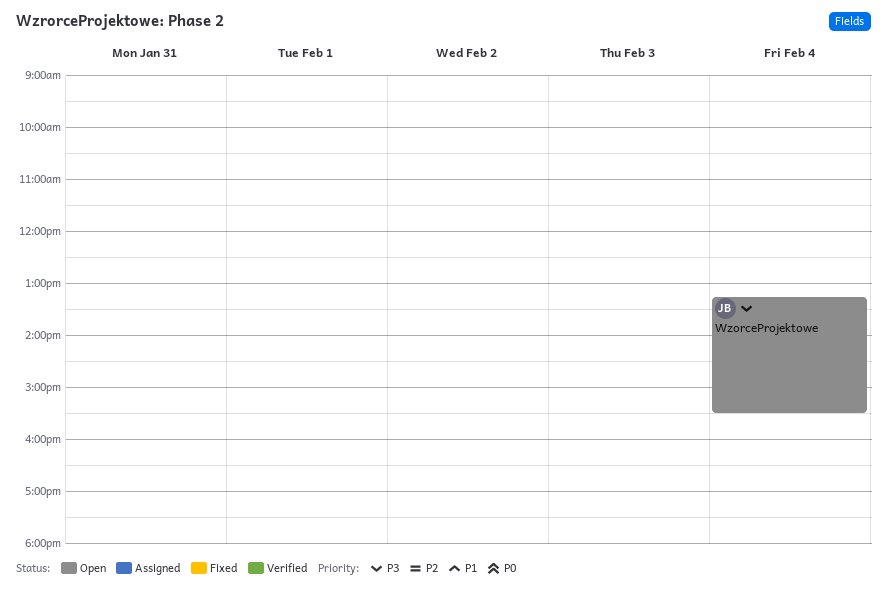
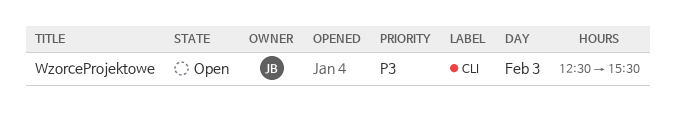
WzorceProjektowe, day: Feb 4 -> Feb 3
WzorceProjektowe, begins: 13:15 -> 12:30

